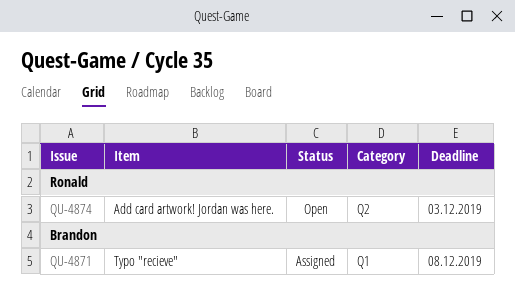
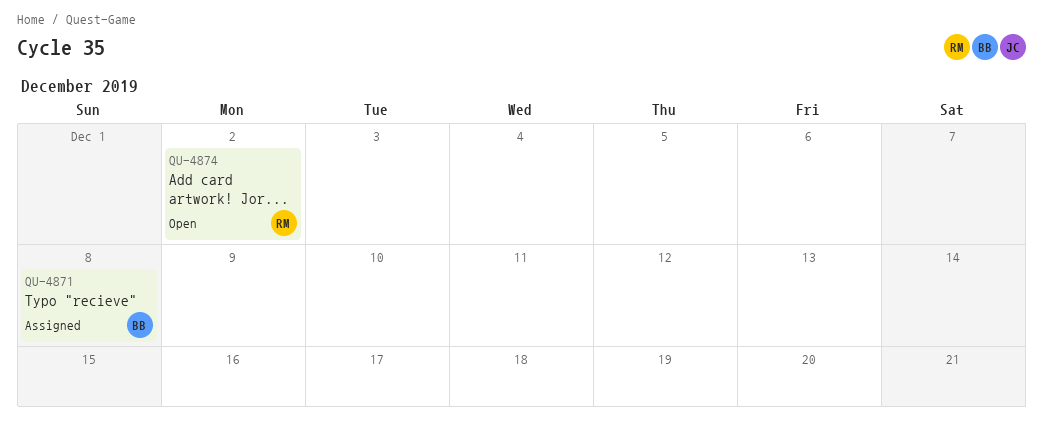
QU-4874, due: Dec 3 -> Dec 2

